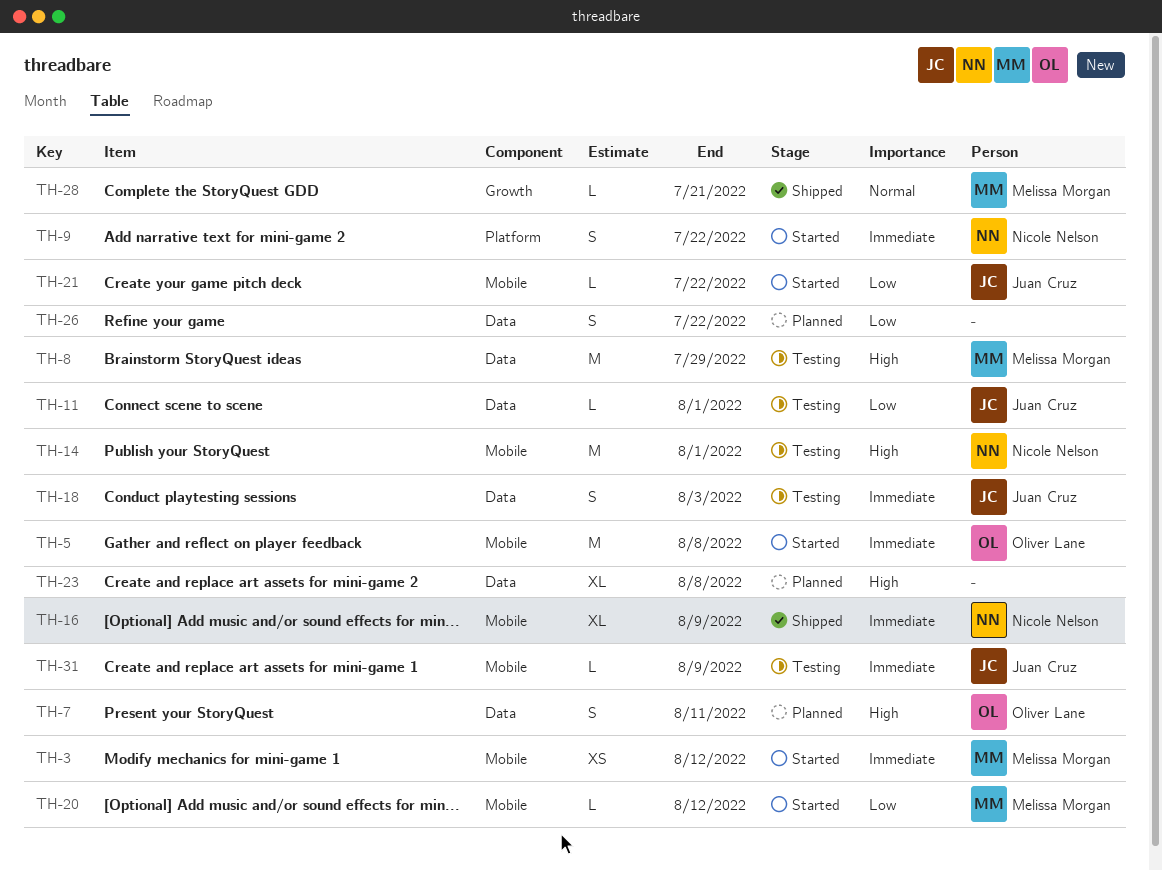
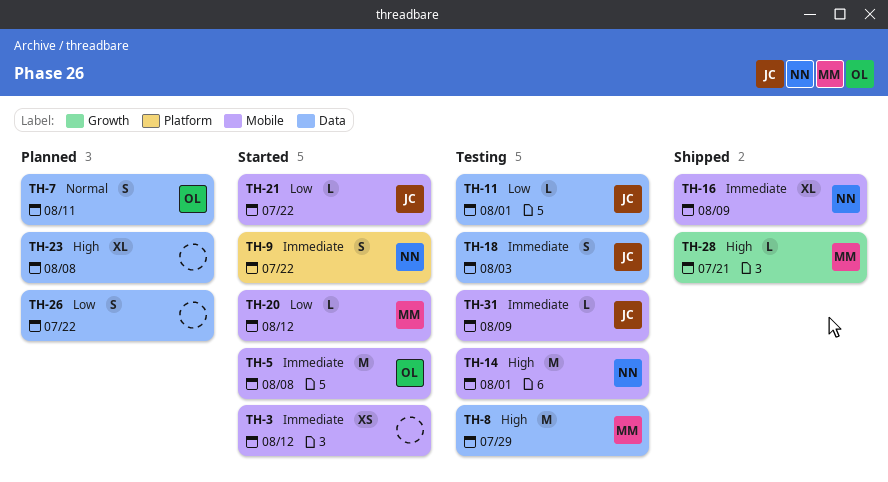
TH-3, owner: Melissa Morgan -> none
TH-7, priority: High -> Normal
TH-28, priority: Normal -> High

